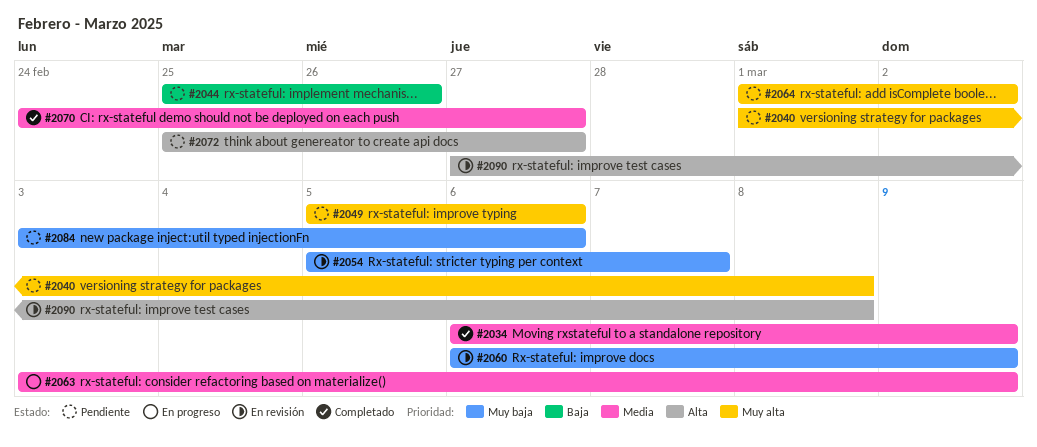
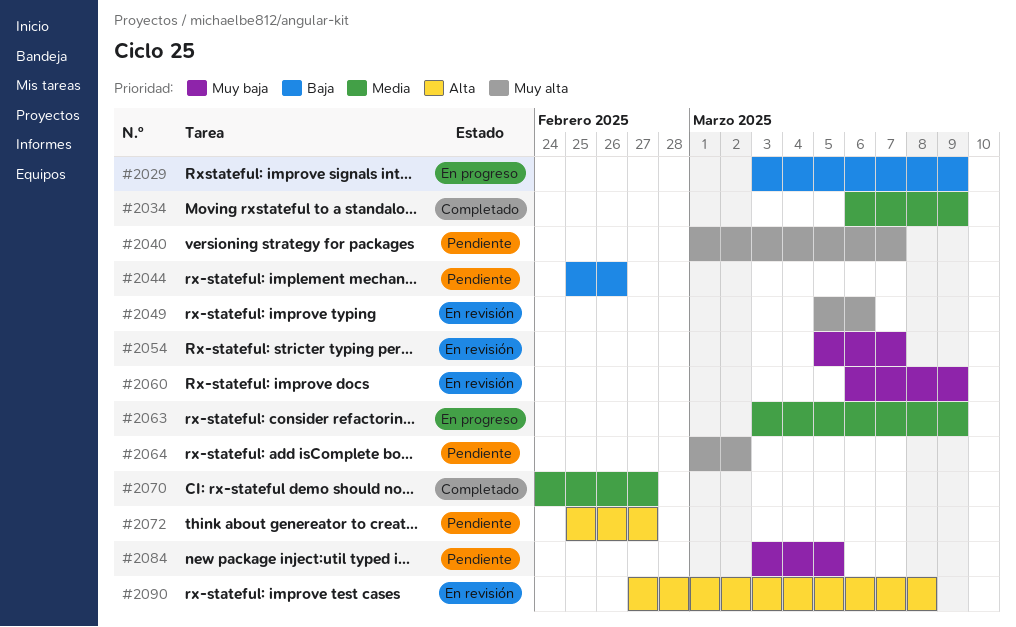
#2029: none -> present
#2040, due: Mar 8 -> Mar 7
#2049, status: Pendiente -> En revisión
#2084, due: Mar 6 -> Mar 5

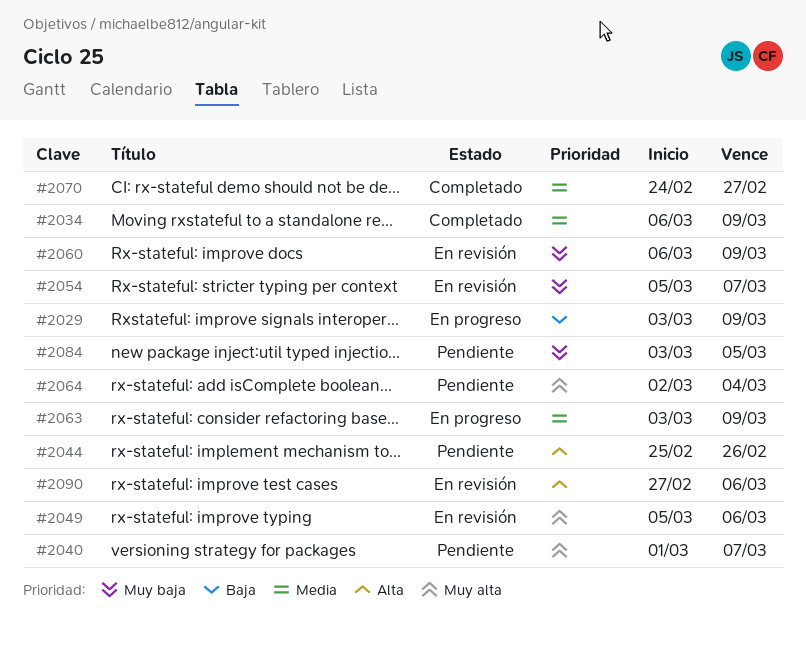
#2044, priority: Baja -> Alta
#2064, start: Mar 1 -> Mar 2
#2064, due: Mar 2 -> Mar 4
#2072: present -> none
#2090, due: Mar 8 -> Mar 6

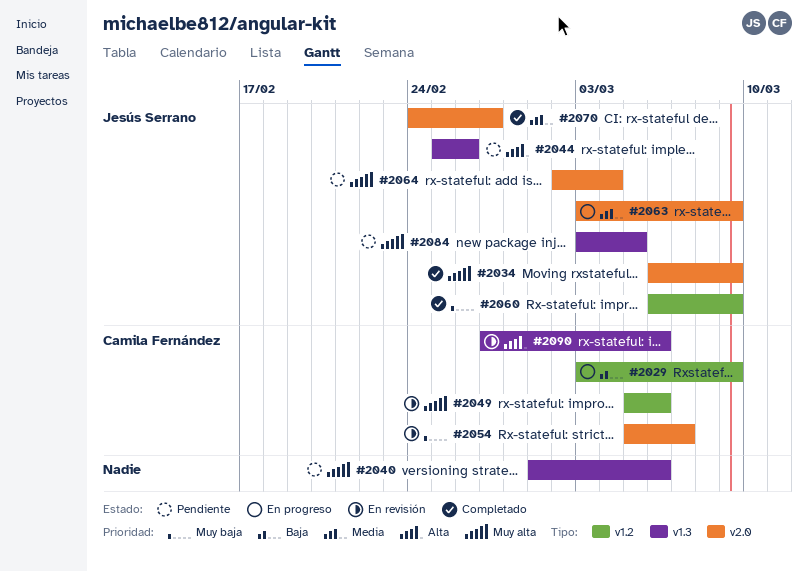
#2034, priority: Media -> Muy alta
#2040, due: Mar 7 -> Mar 6
#2060, status: En revisión -> Completado
#2084, priority: Muy baja -> Muy alta

